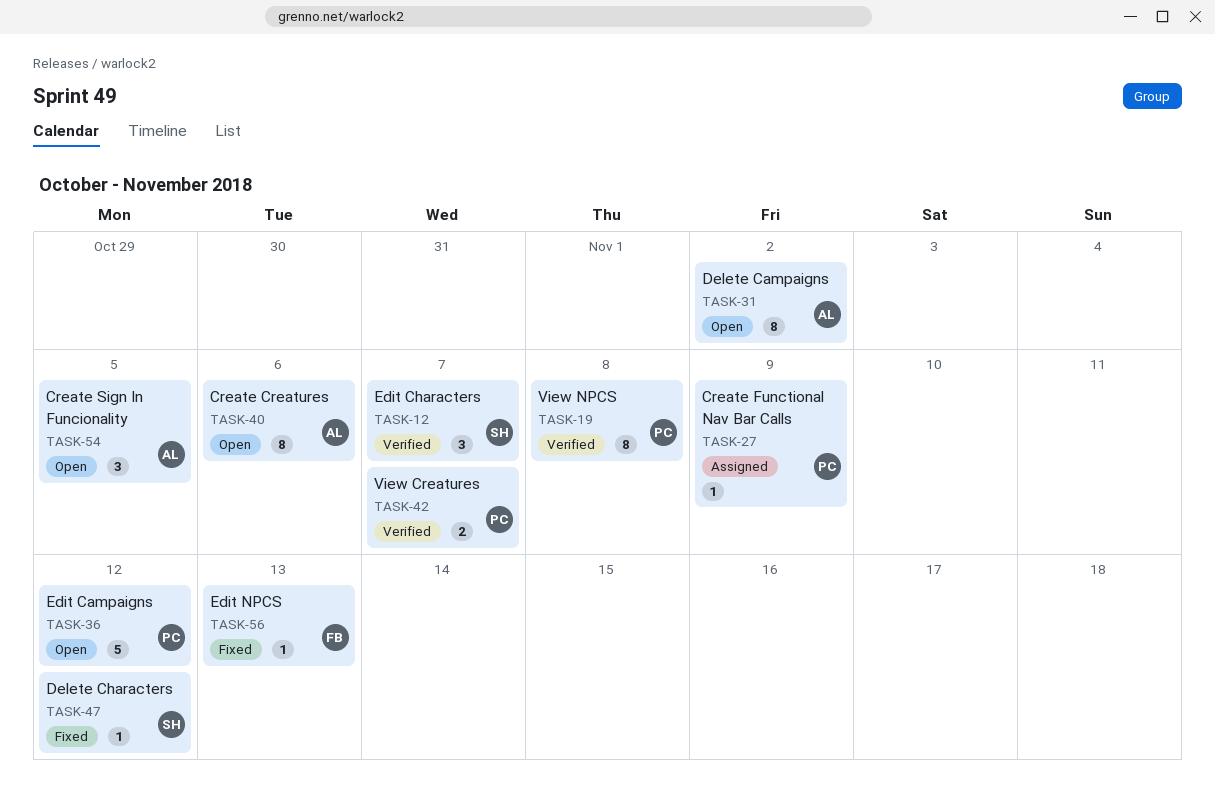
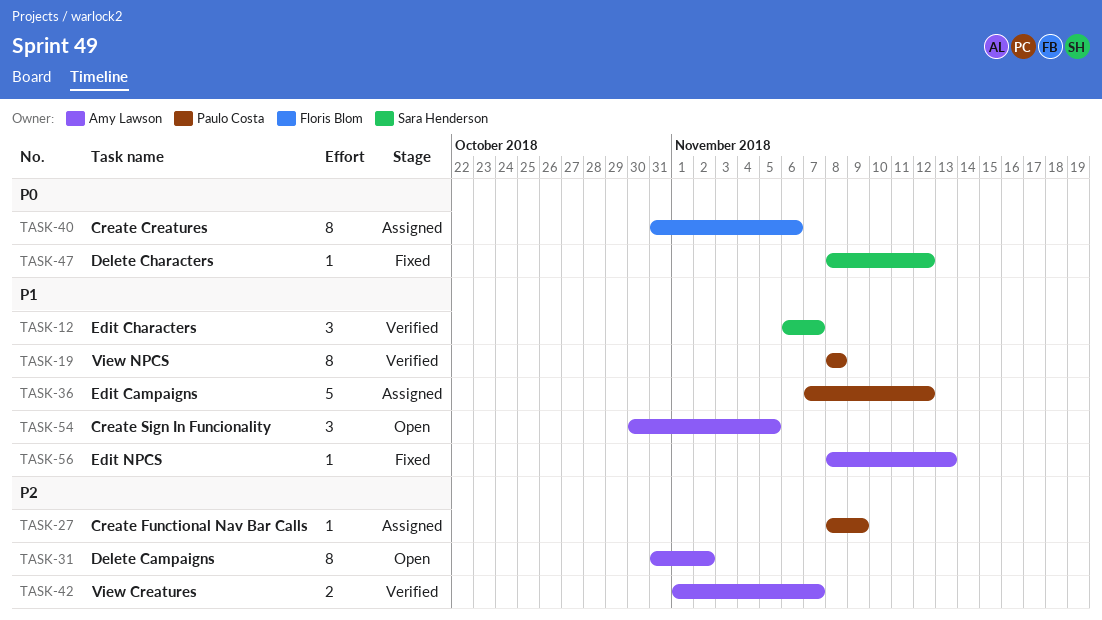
TASK-36, status: Open -> Assigned
TASK-40, status: Open -> Assigned
TASK-40, owner: Amy Lawson -> Floris Blom
TASK-42, owner: Paulo Costa -> Amy Lawson
TASK-56, owner: Floris Blom -> Amy Lawson

